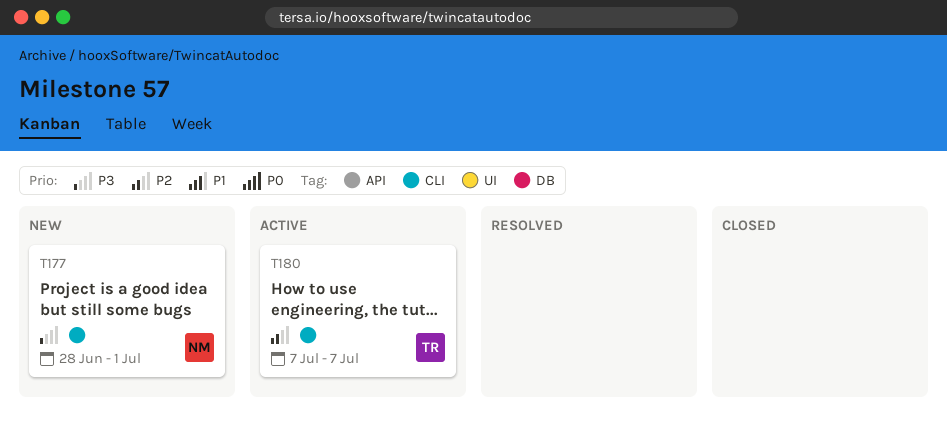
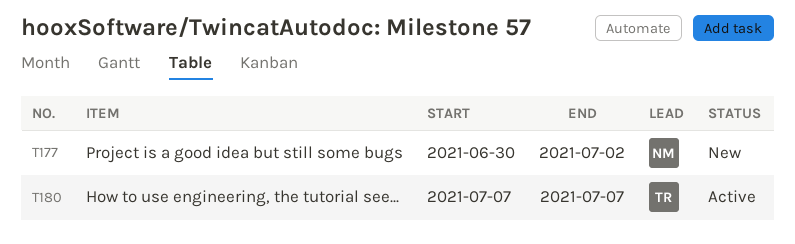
T177, start: Jun 28 -> Jun 30
T177, due: Jul 1 -> Jul 2

